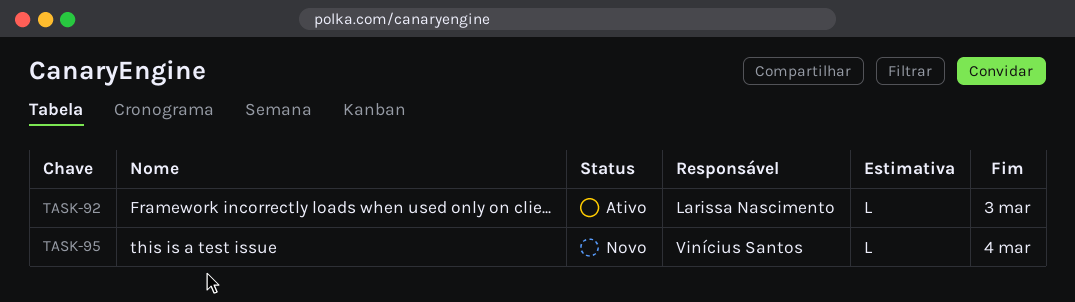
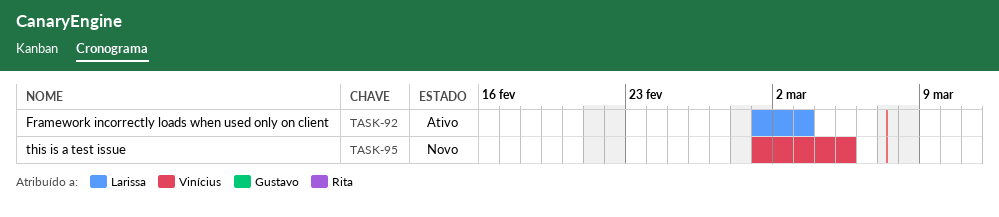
TASK-95, due: Mar 4 -> Mar 5

